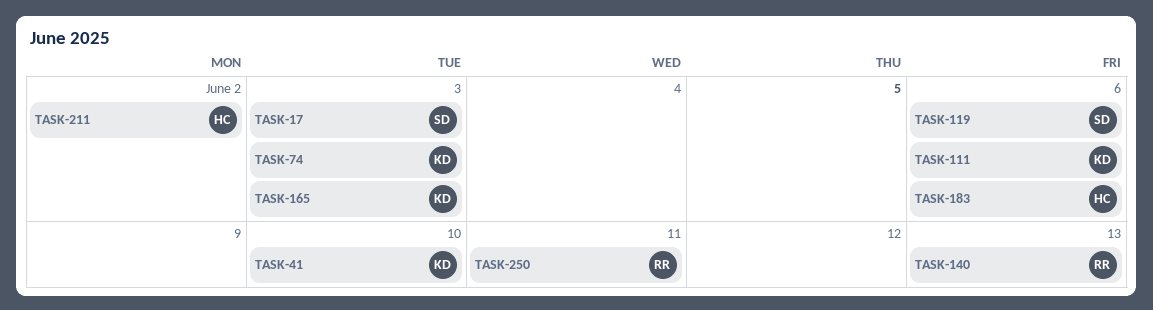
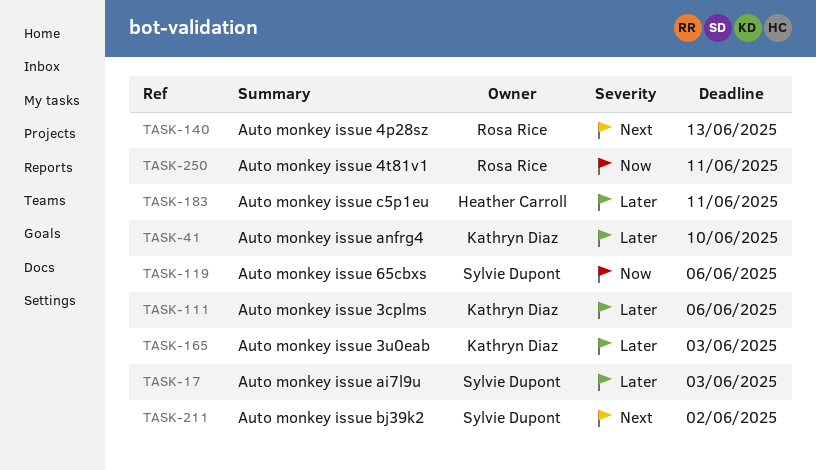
TASK-74: present -> none
TASK-183, due: Jun 6 -> Jun 11
TASK-211, owner: Heather Carroll -> Sylvie Dupont

